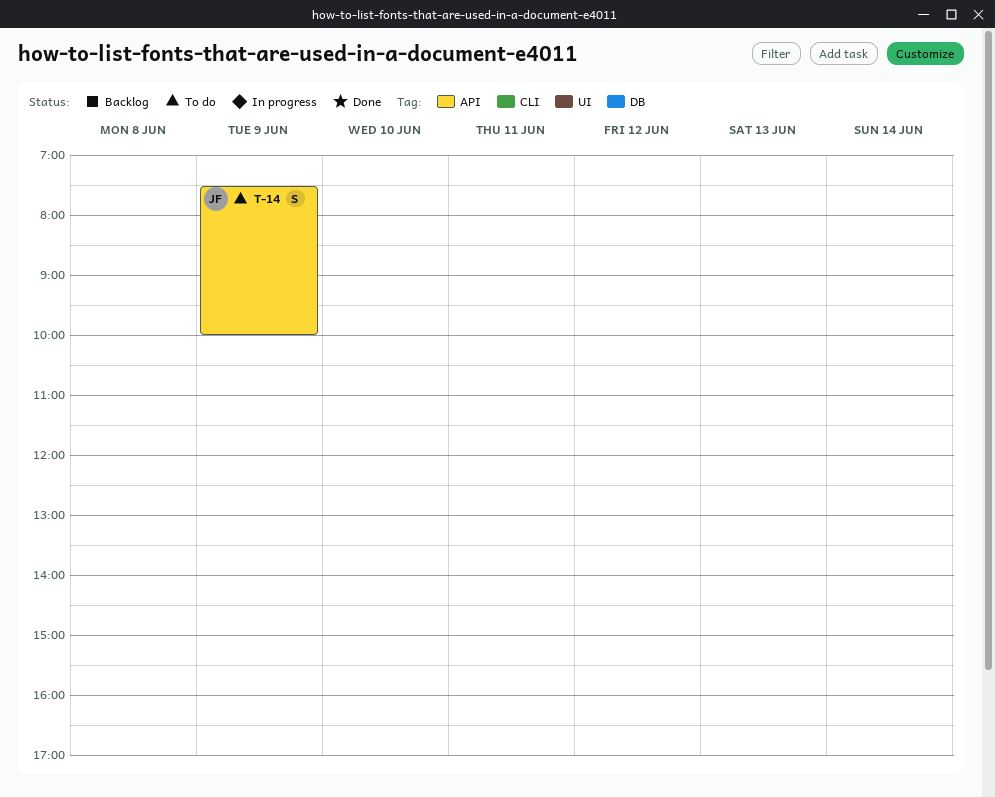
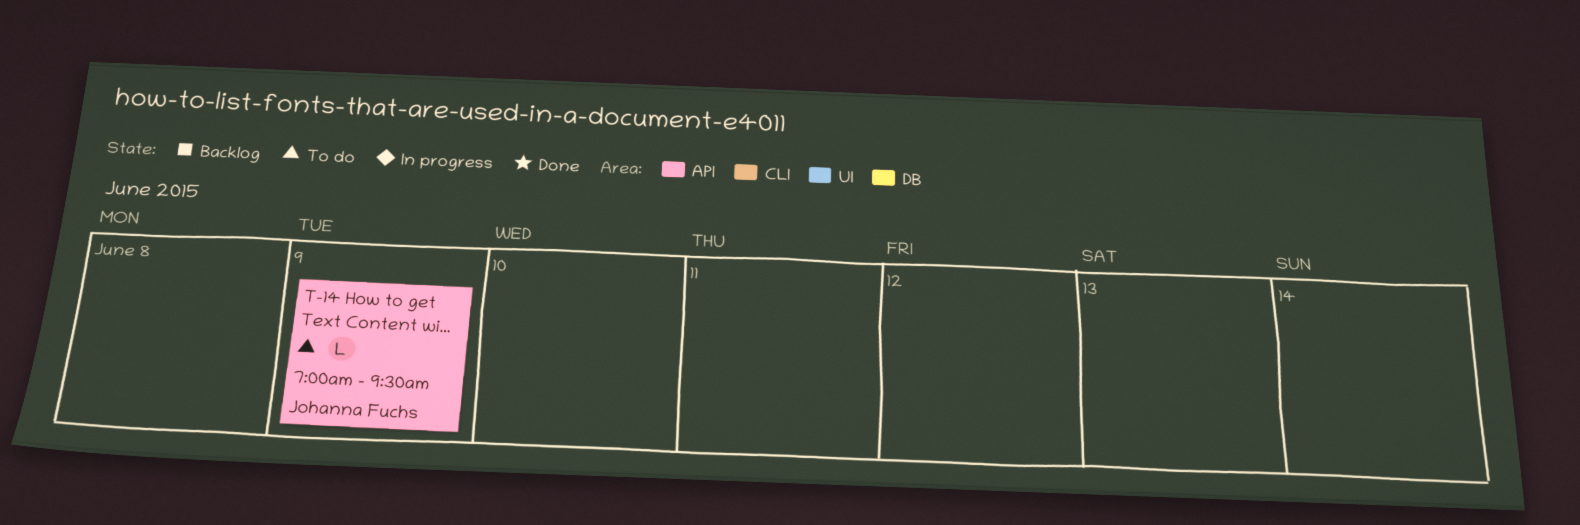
T-14, estimate: S -> L
T-14, begins: 07:30 -> 07:00
T-14, ends: 10:00 -> 09:30

